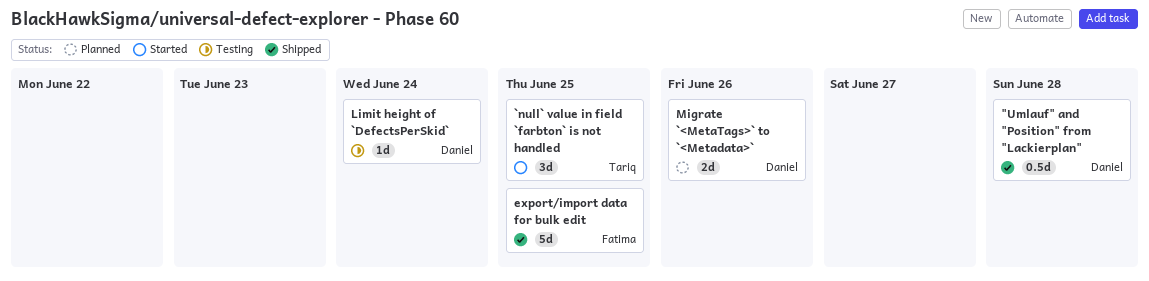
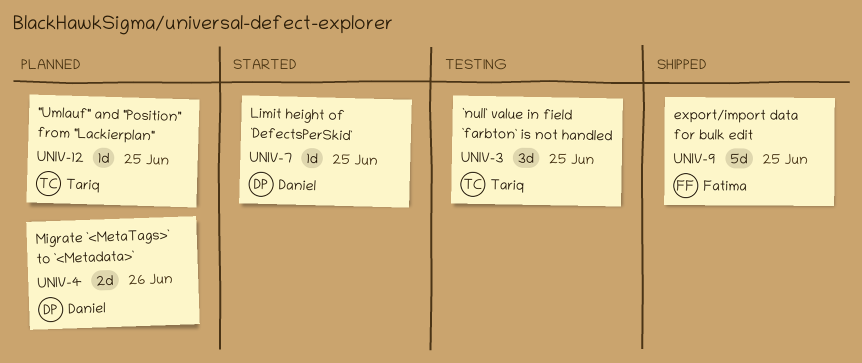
"Umlauf" and "Position" from "Lackierplan", status: Shipped -> Planned
"Umlauf" and "Position" from "Lackierplan", owner: Daniel -> Tariq
"Umlauf" and "Position" from "Lackierplan", estimate: 0.5d -> 1d
"Umlauf" and "Position" from "Lackierplan", due: Jun 28 -> Jun 25
`null` value in field `farbton` is not handled, status: Started -> Testing
Limit height of `DefectsPerSkid`, status: Testing -> Started
Limit height of `DefectsPerSkid`, due: Jun 24 -> Jun 25

